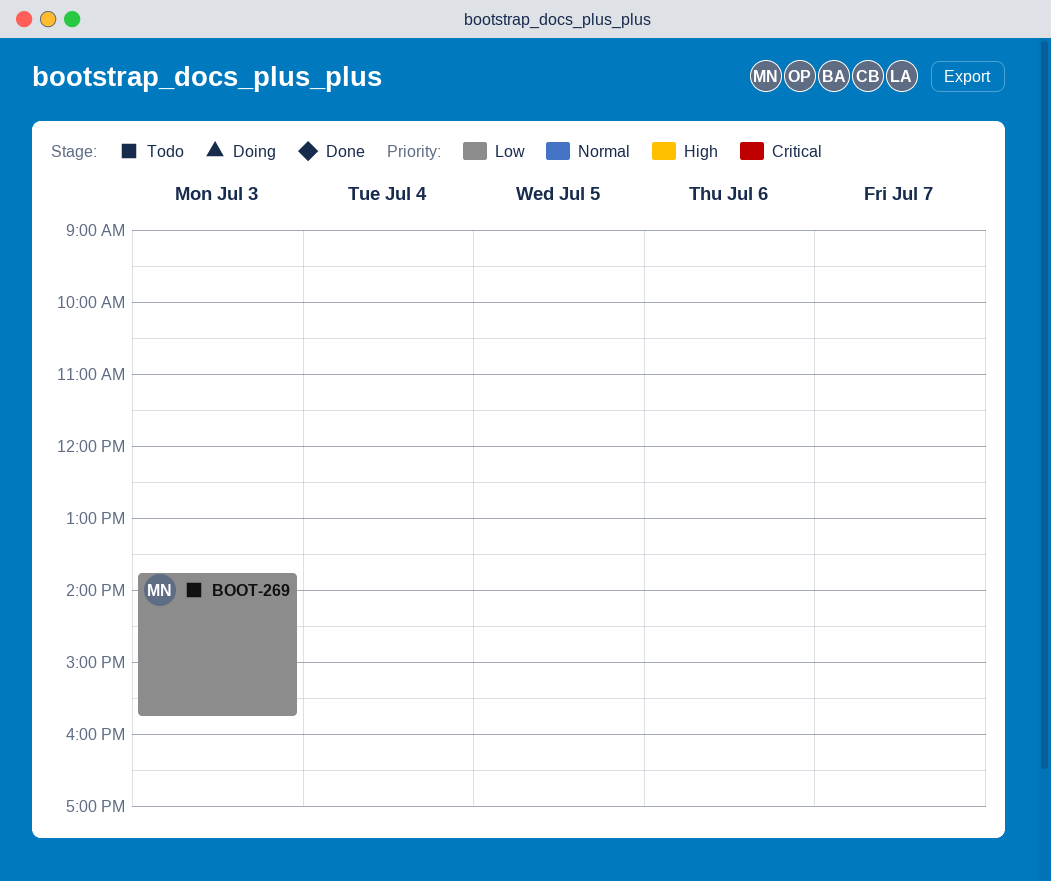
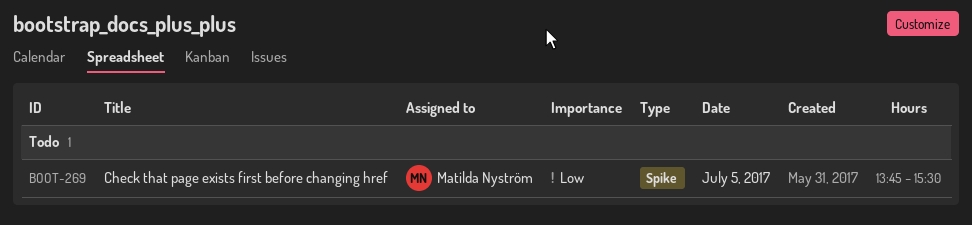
BOOT-269, day: Jul 3 -> Jul 5
BOOT-269, ends: 15:45 -> 15:30

